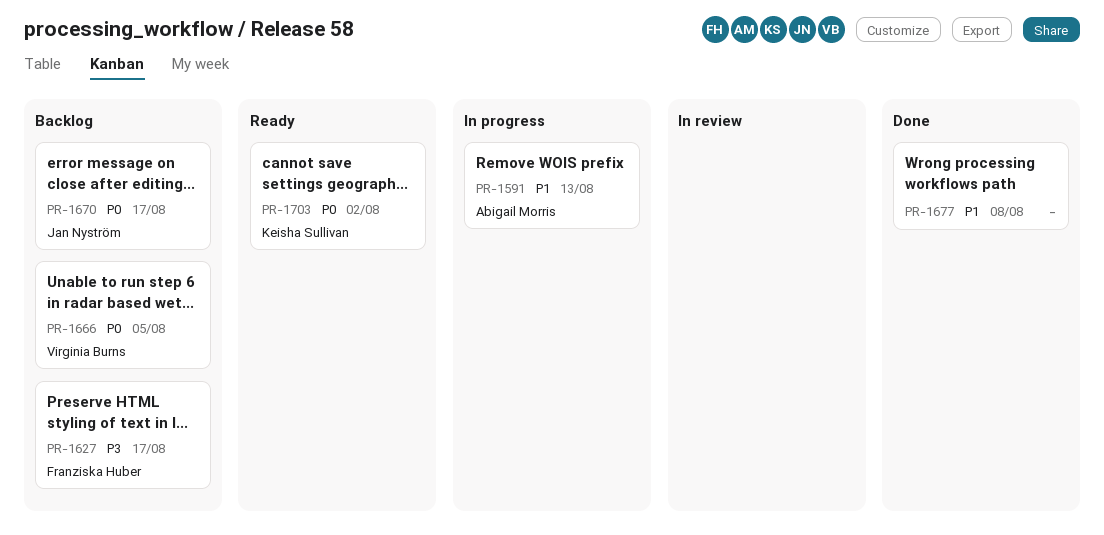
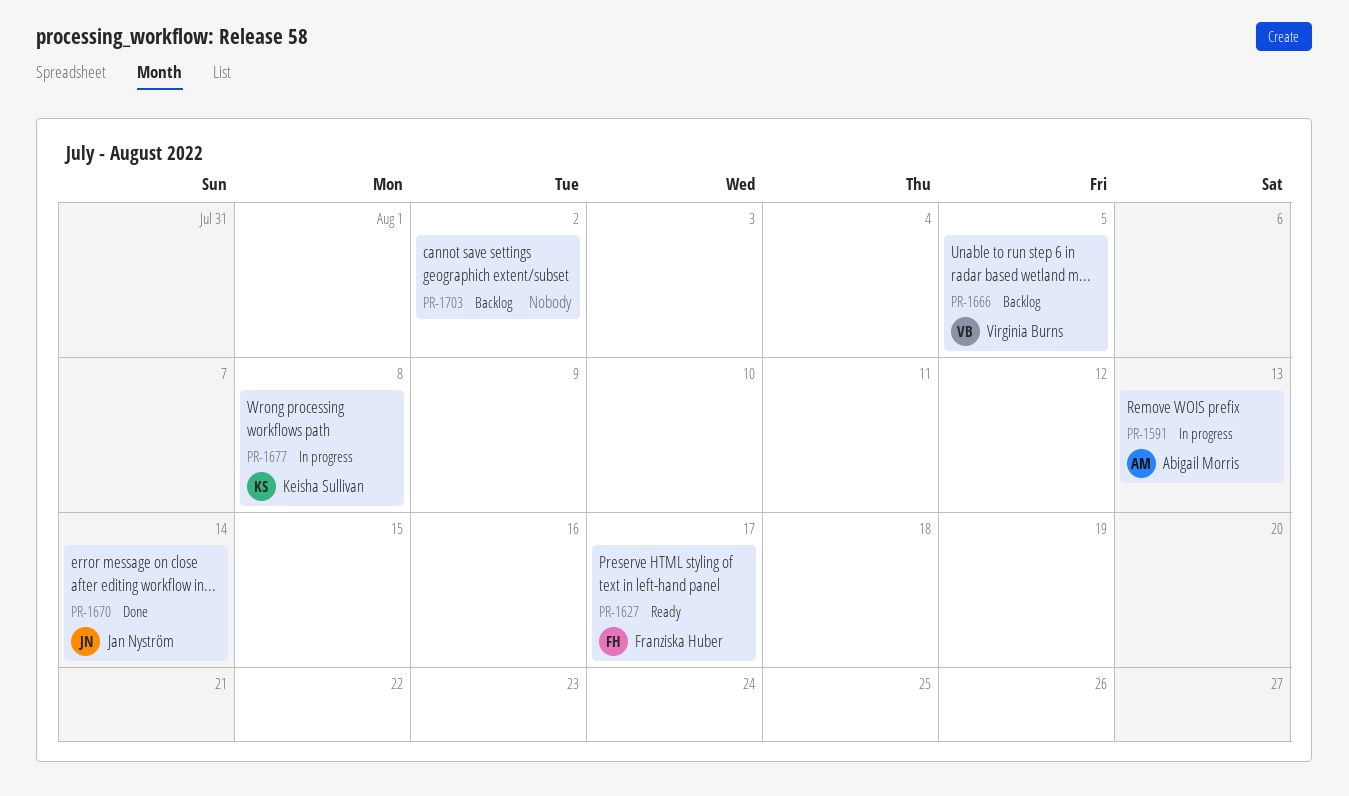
PR-1627, status: Backlog -> Ready
PR-1670, status: Backlog -> Done
PR-1670, due: Aug 17 -> Aug 14
PR-1677, status: Done -> In progress
PR-1677, owner: none -> Keisha Sullivan
PR-1703, status: Ready -> Backlog
PR-1703, owner: Keisha Sullivan -> none

